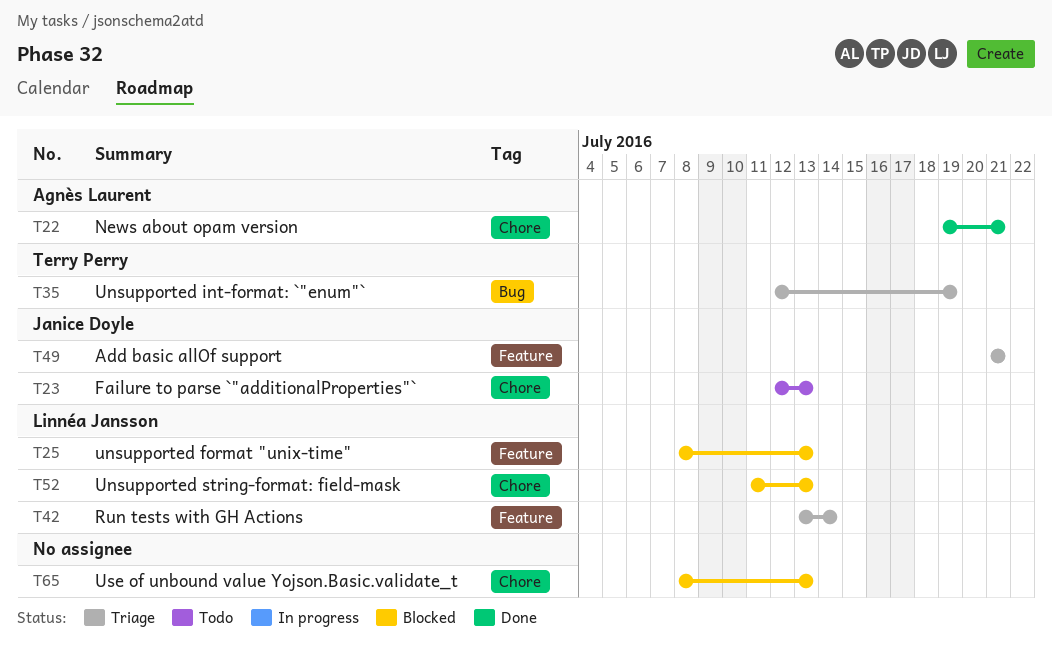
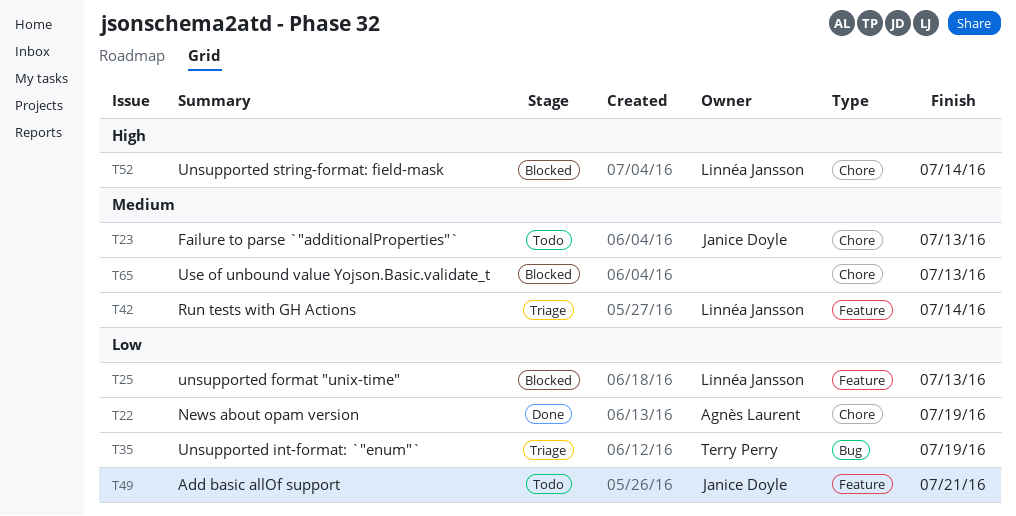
T22, due: Jul 21 -> Jul 19
T49, status: Triage -> Todo
T52, due: Jul 13 -> Jul 14

